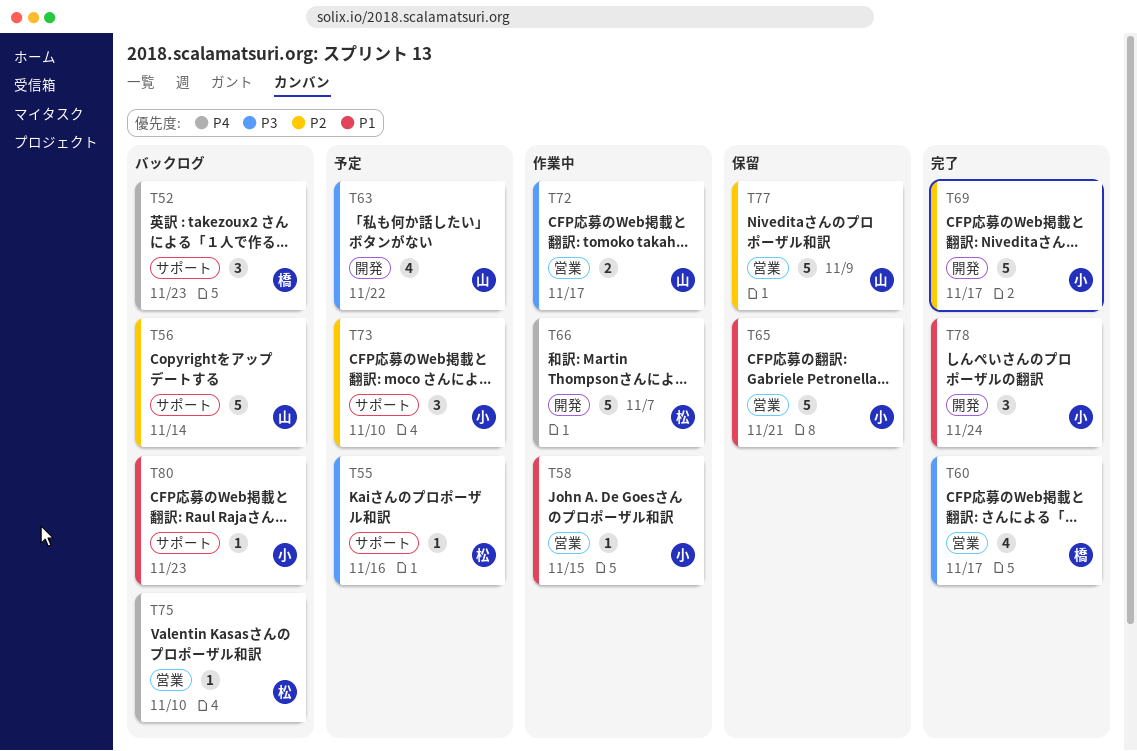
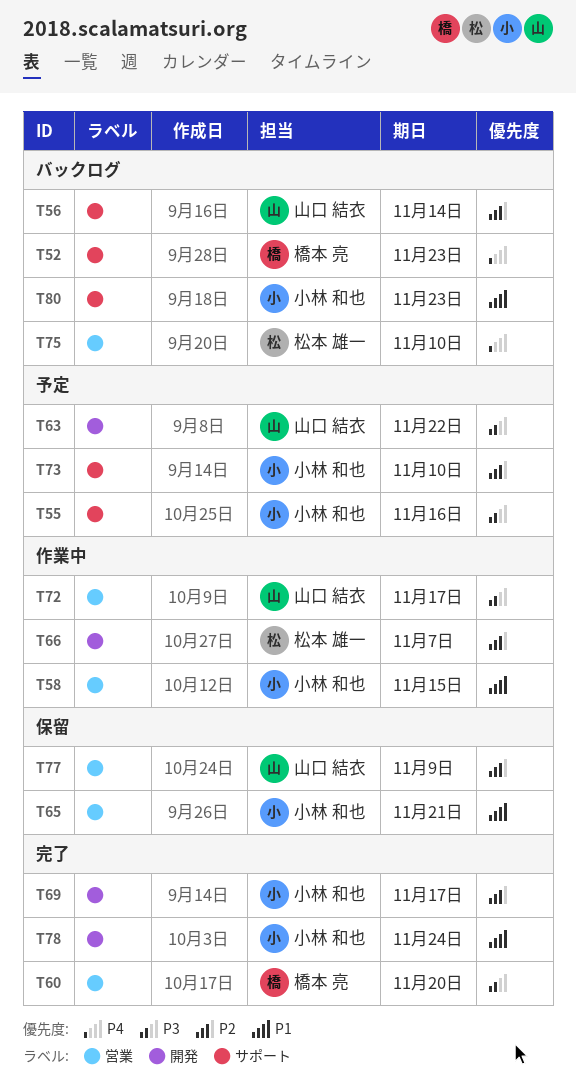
T55, owner: 松本 雄一 -> 小林 和也
T60, due: Nov 17 -> Nov 20
T66, priority: P4 -> P2

